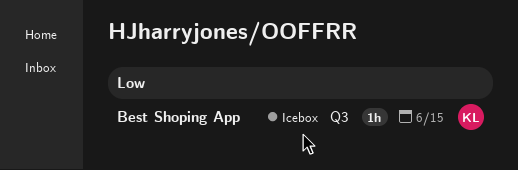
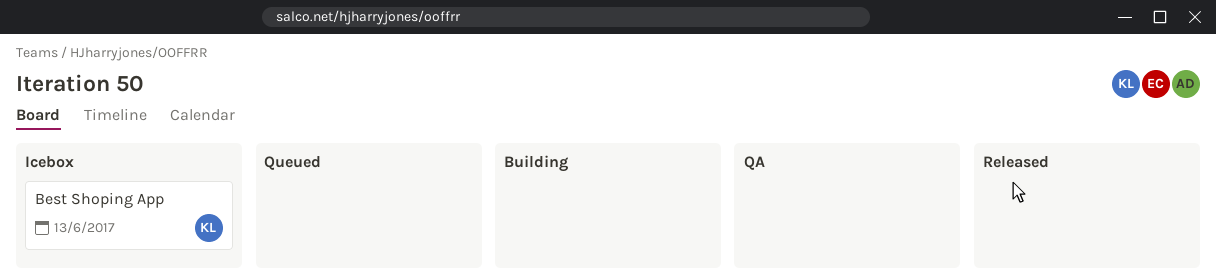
Best Shoping App, due: Jun 15 -> Jun 13

